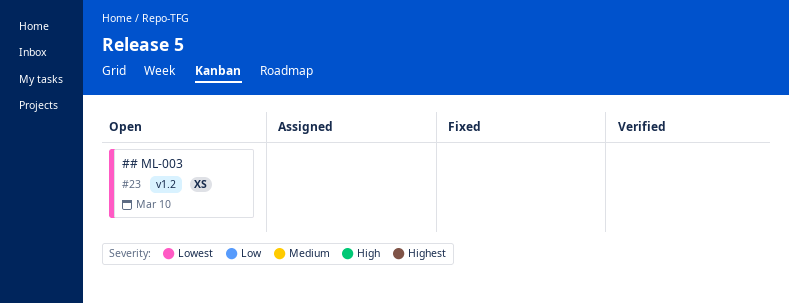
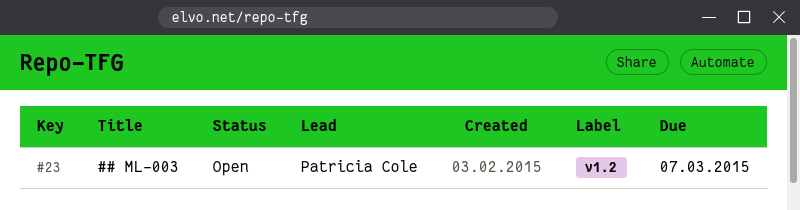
#23, due: Mar 10 -> Mar 7

